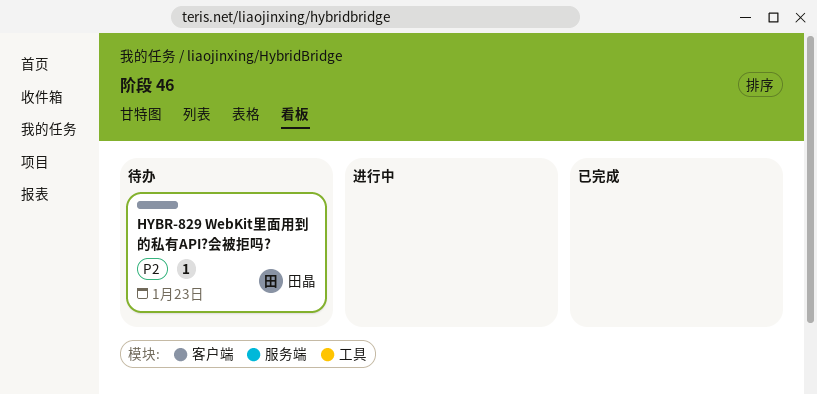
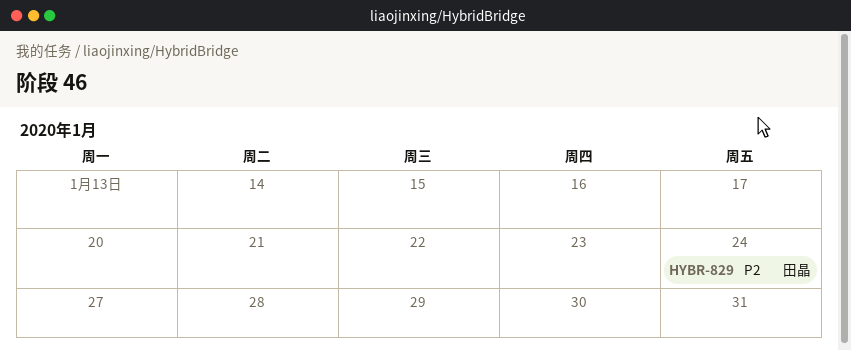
HYBR-829, due: Jan 23 -> Jan 24

